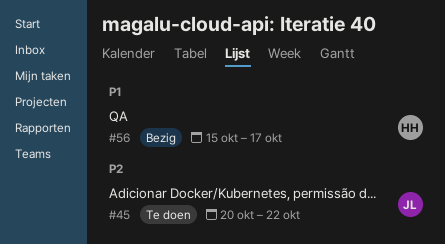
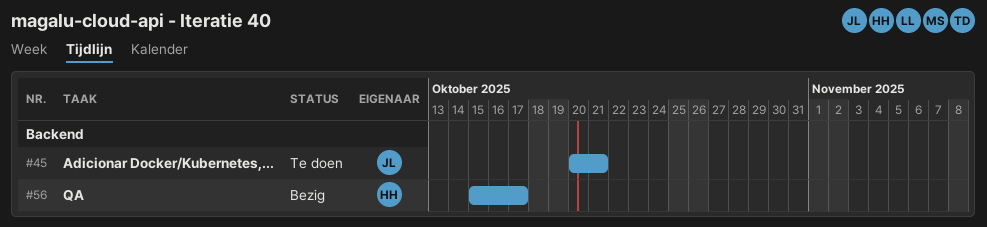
#45, due: Oct 22 -> Oct 21

